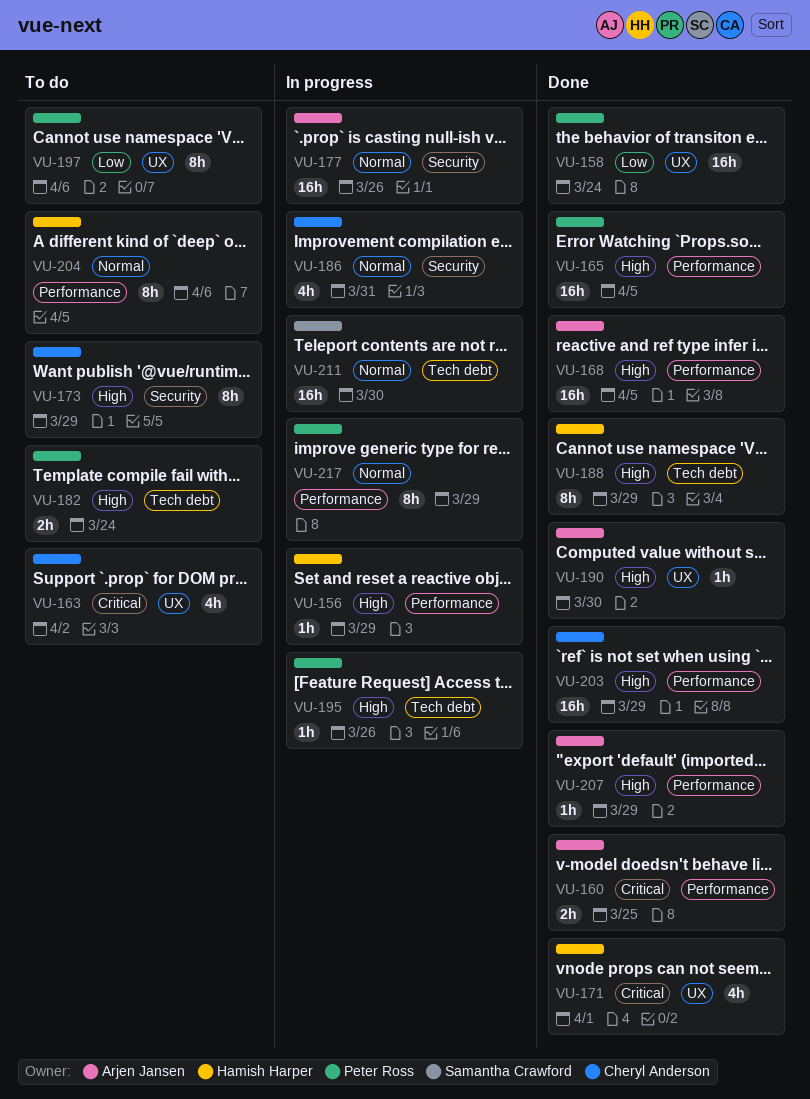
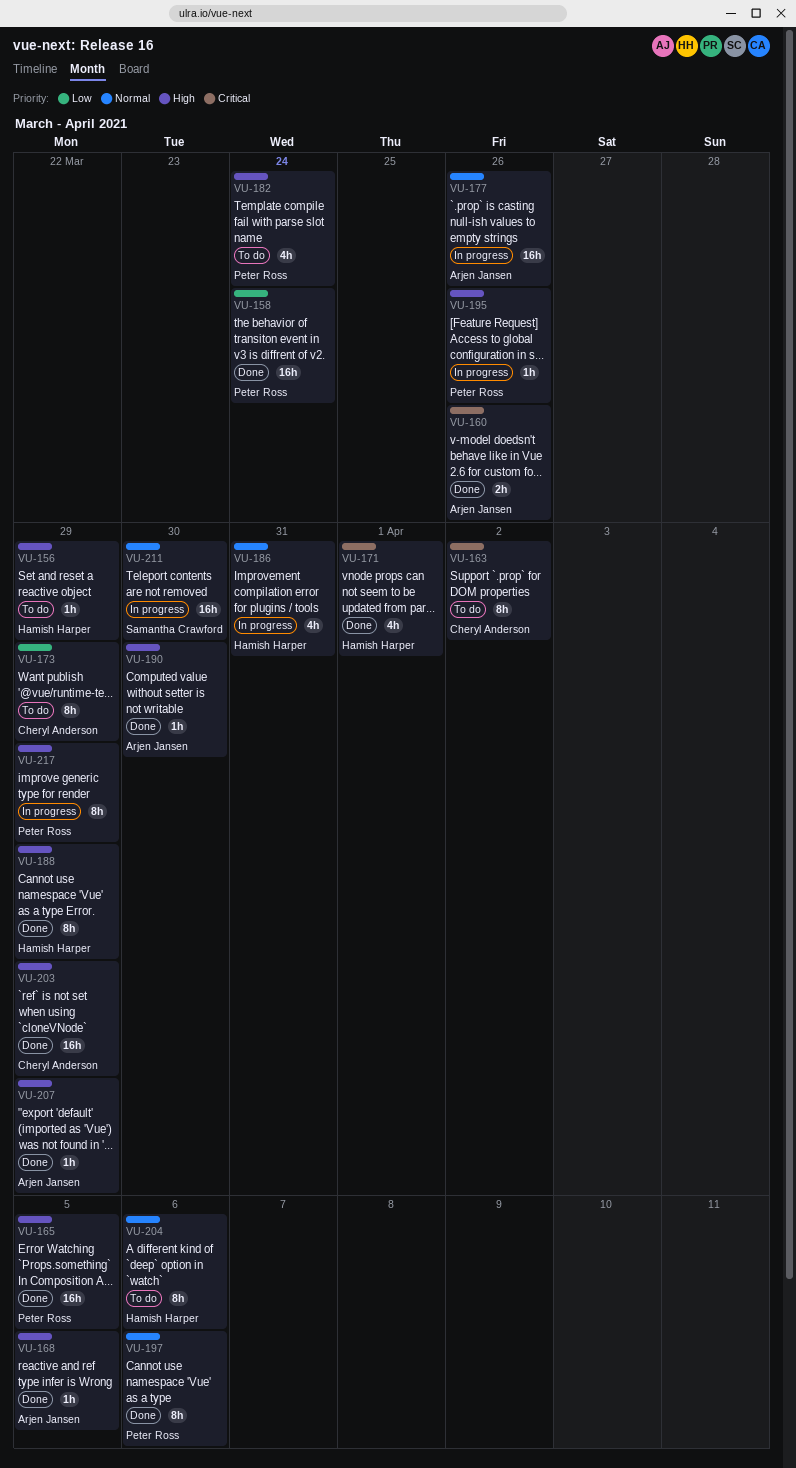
VU-156, status: In progress -> To do
VU-160, due: Mar 25 -> Mar 26
VU-163, estimate: 4h -> 8h
VU-168, estimate: 16h -> 1h
VU-173, priority: High -> Low
VU-182, estimate: 2h -> 4h
VU-186, owner: Cheryl Anderson -> Hamish Harper
VU-197, status: To do -> Done
VU-197, priority: Low -> Normal
VU-217, priority: Normal -> High

